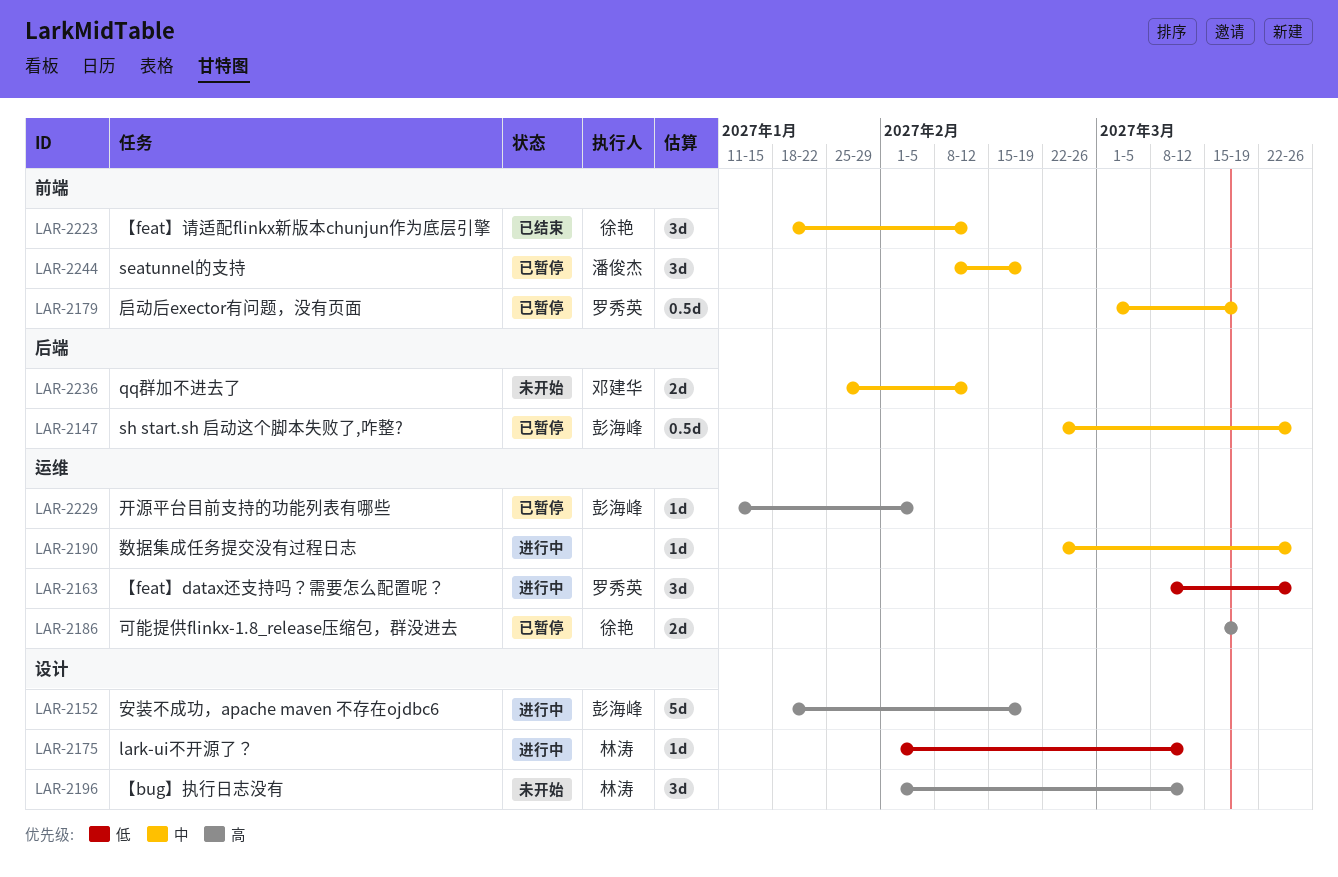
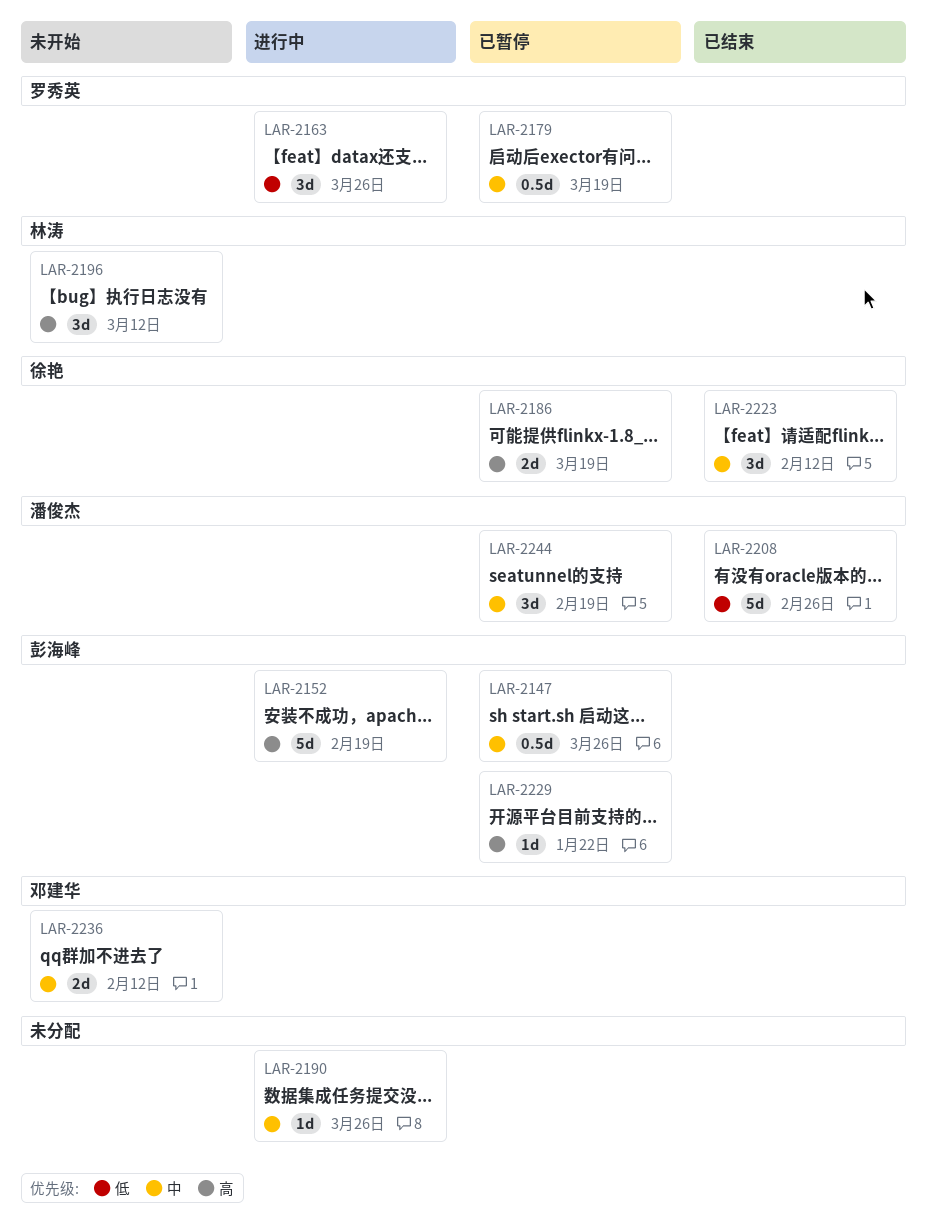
LAR-2175: present -> none
LAR-2208: none -> present
LAR-2229, due: Feb 5 -> Jan 22

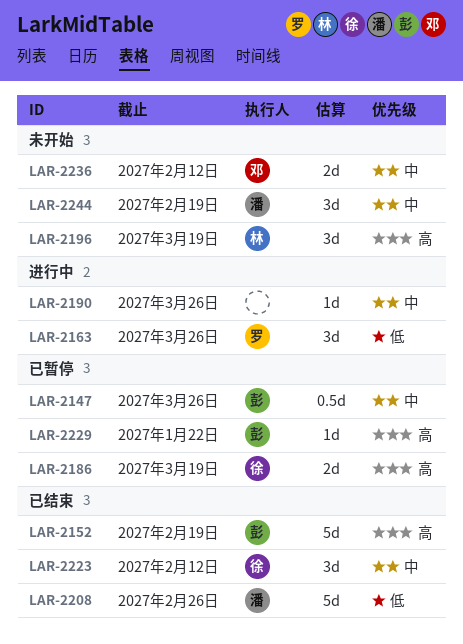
LAR-2152, status: 进行中 -> 已结束
LAR-2179: present -> none
LAR-2196, due: Mar 12 -> Mar 19
LAR-2244, status: 已暂停 -> 未开始

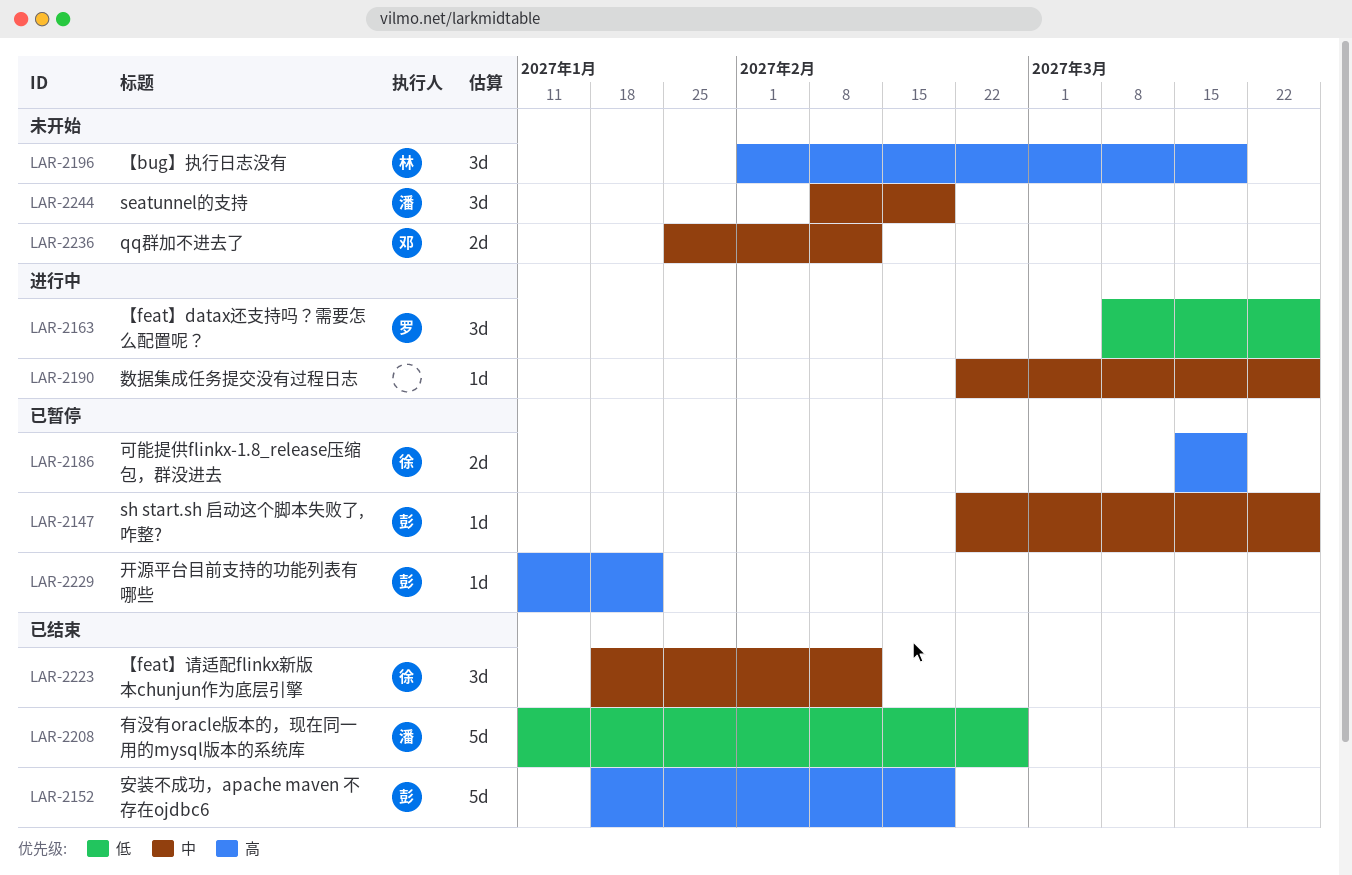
LAR-2147, estimate: 0.5d -> 1d

